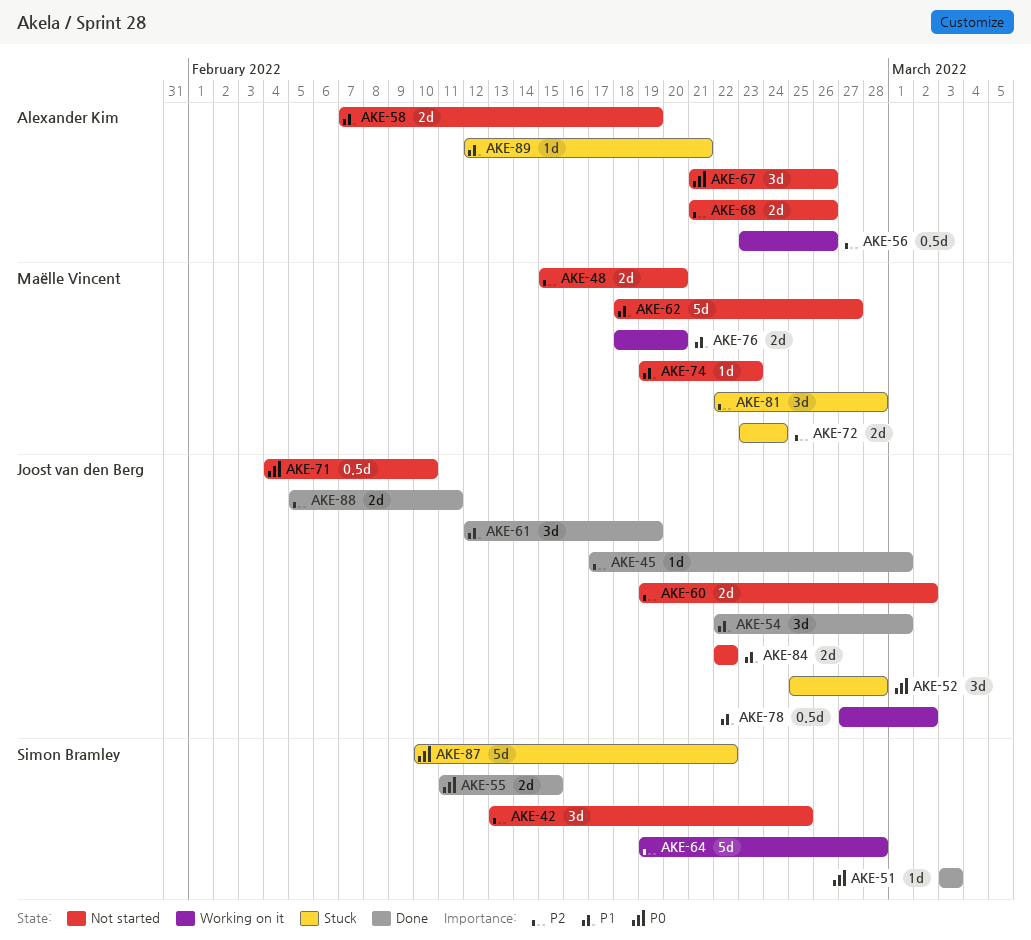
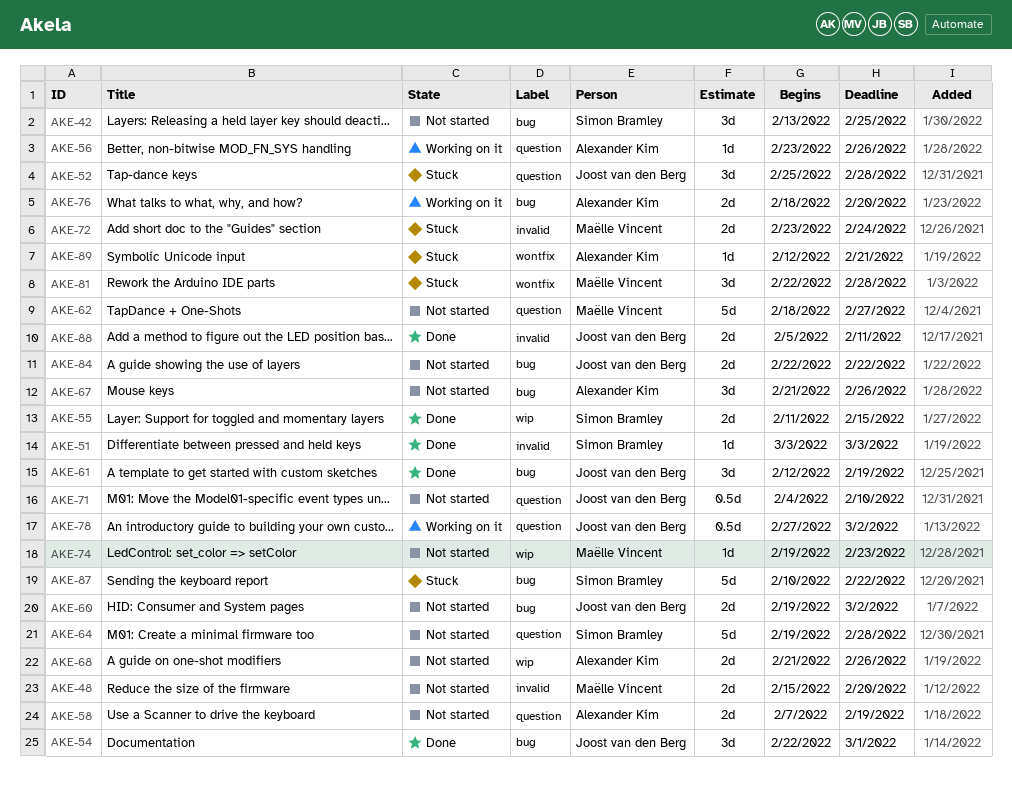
AKE-45: present -> none
AKE-56, estimate: 0.5d -> 1d
AKE-64, status: Working on it -> Not started
AKE-76, owner: Maëlle Vincent -> Alexander Kim

